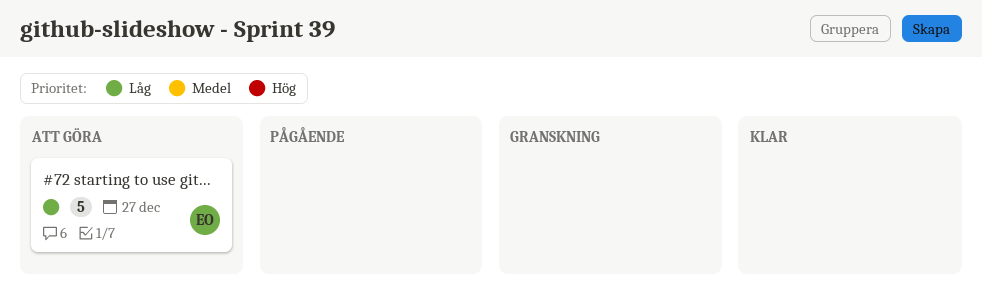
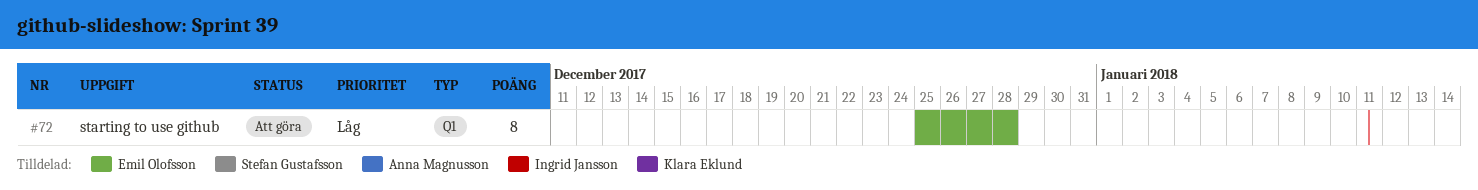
#72, estimate: 5 -> 8
#72, due: Dec 27 -> Dec 28

